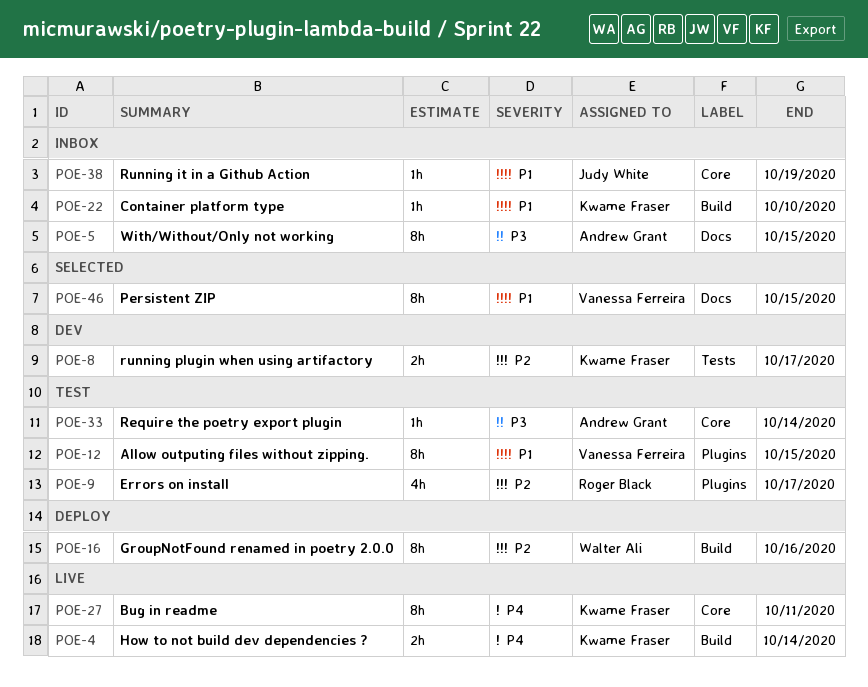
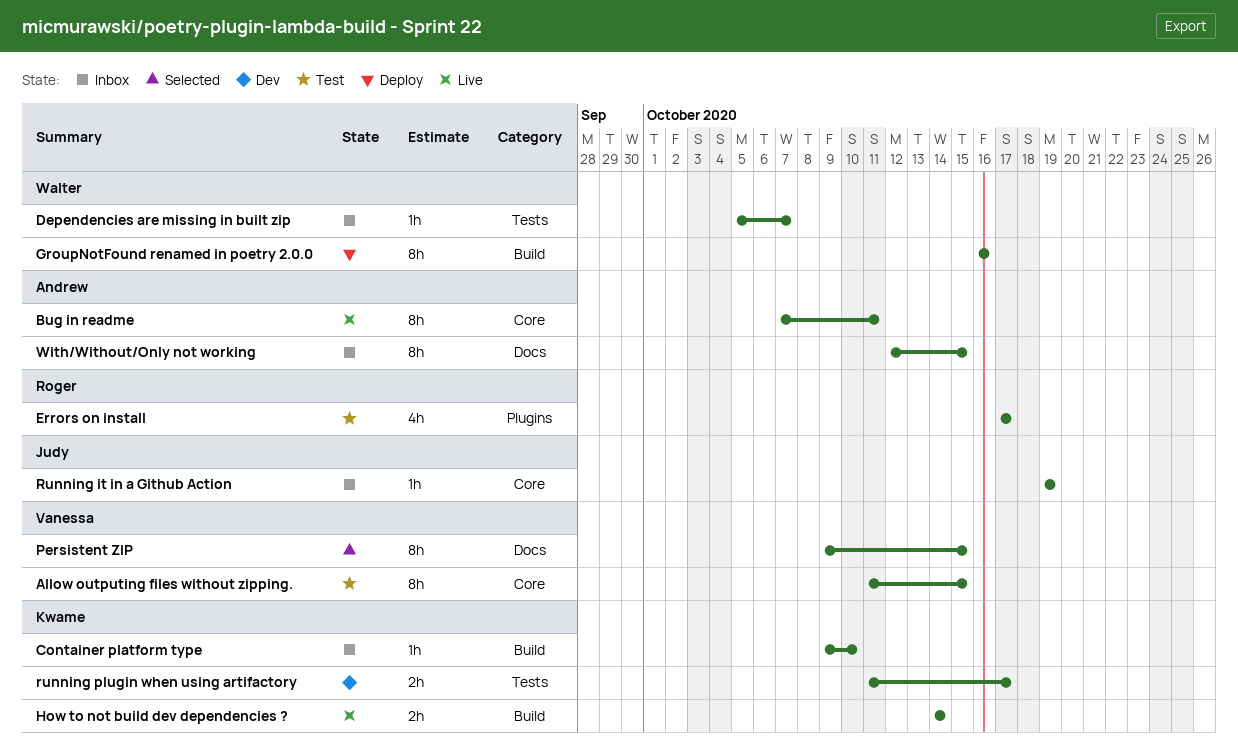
Allow outputing files without zipping., label: Plugins -> Core
Bug in readme, owner: Kwame Fraser -> Andrew Grant
Dependencies are missing in built zip: none -> present
Require the poetry export plugin: present -> none

